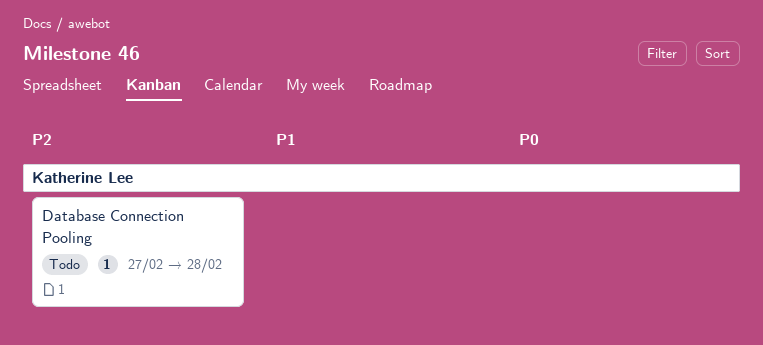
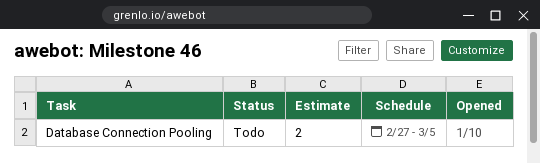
Database Connection Pooling, estimate: 1 -> 2
Database Connection Pooling, due: Feb 28 -> Mar 5

